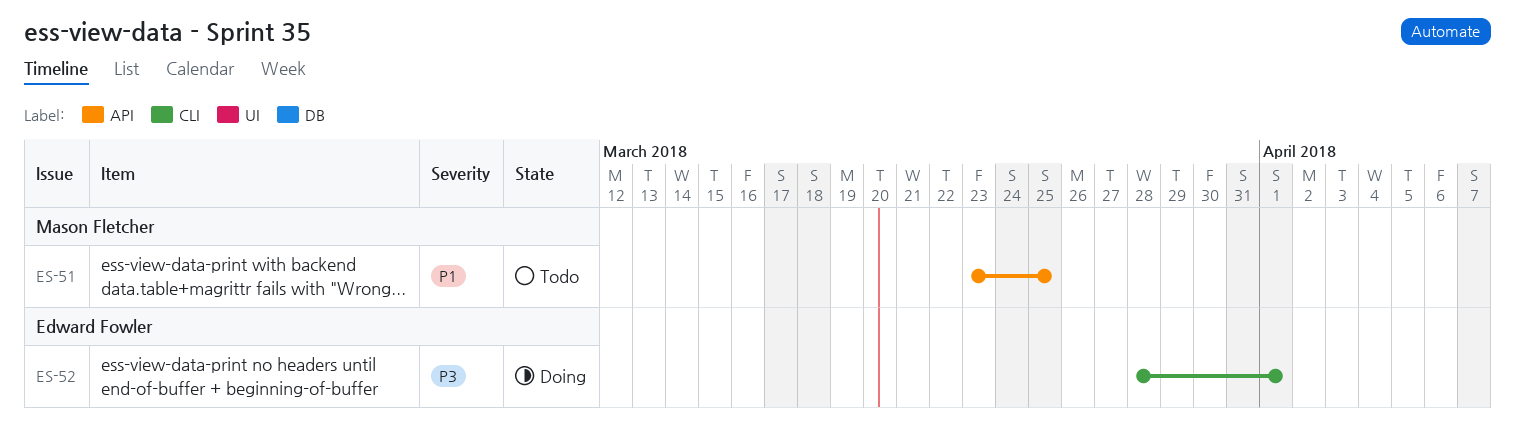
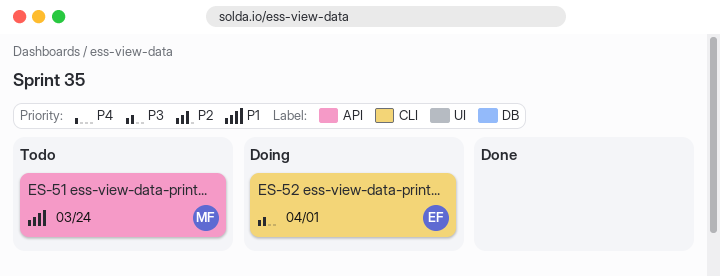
ES-51, due: Mar 25 -> Mar 24

